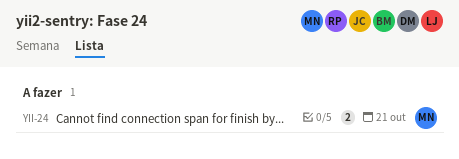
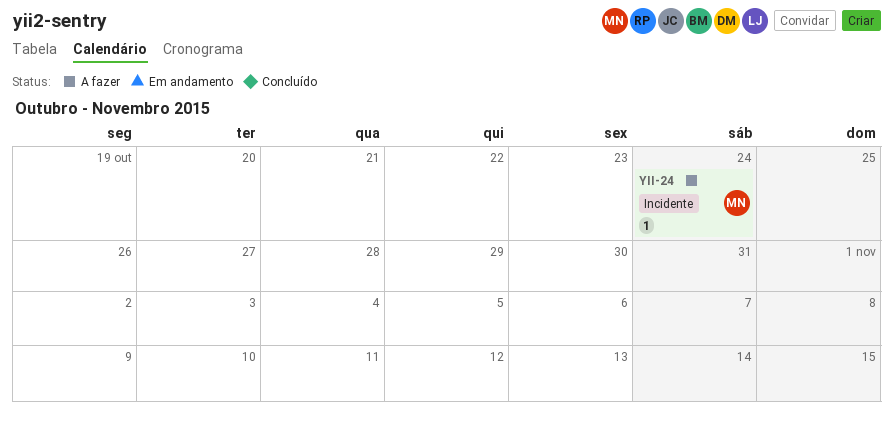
YII-24, estimate: 2 -> 1
YII-24, due: Oct 21 -> Oct 24

